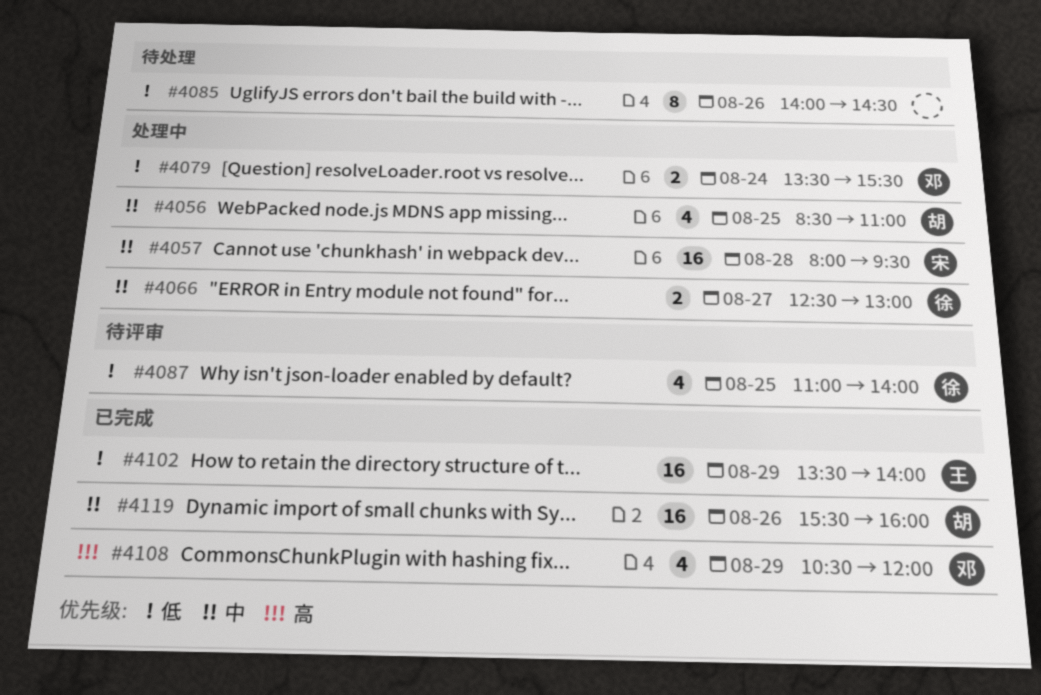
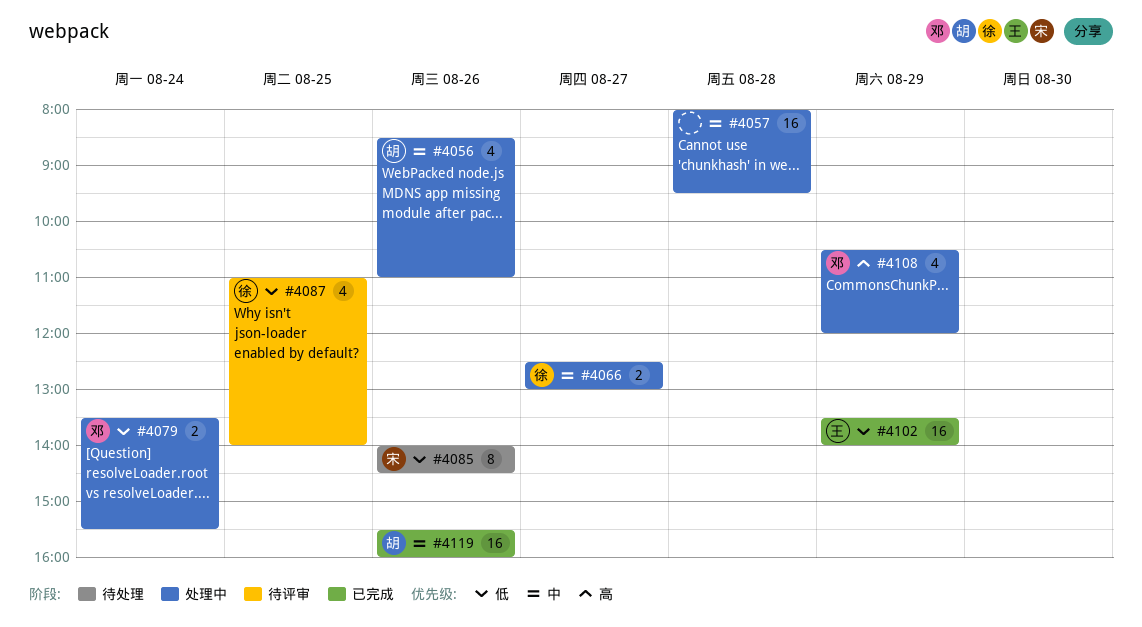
#4056, day: Aug 25 -> Aug 26
#4057, owner: 宋 -> none
#4085, owner: none -> 宋
#4108, status: 已完成 -> 处理中

